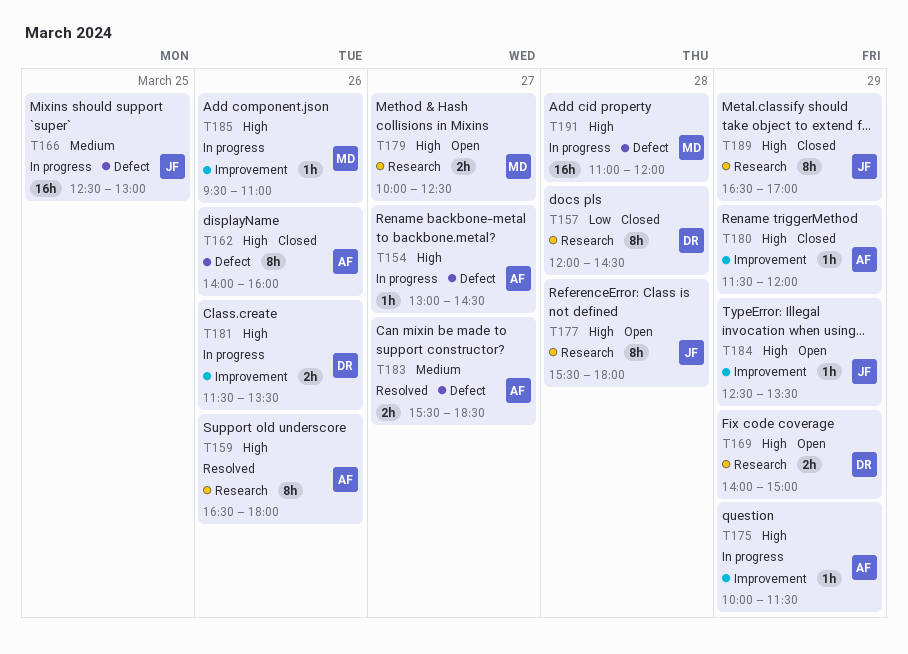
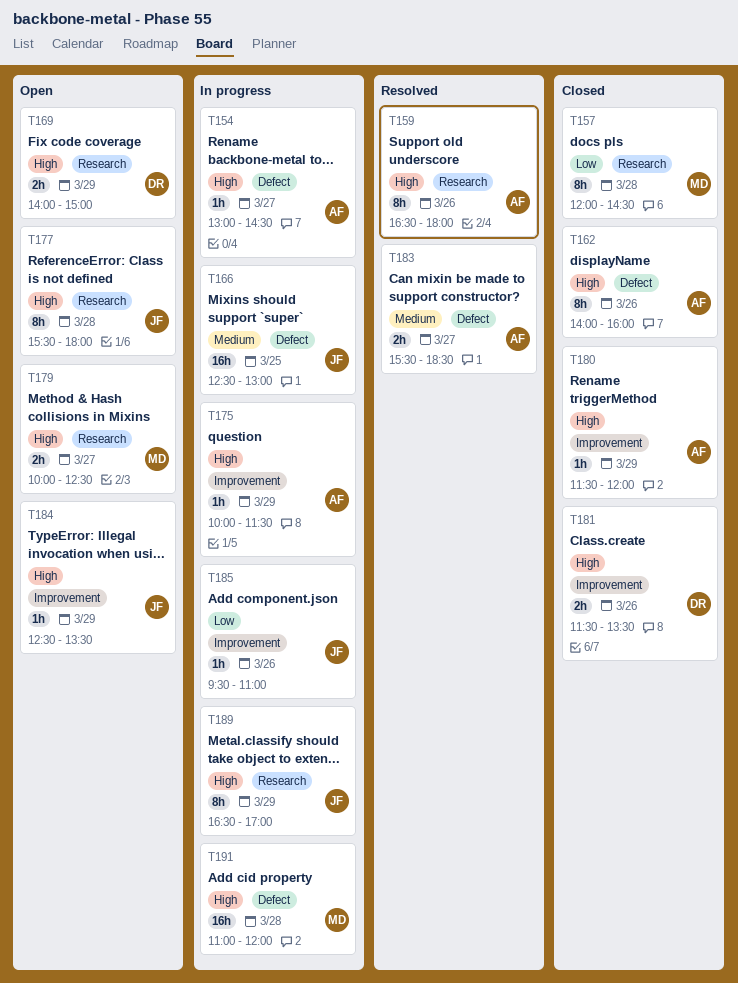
T157, owner: DR -> MD
T181, status: In progress -> Closed
T185, owner: MD -> JF
T185, priority: High -> Low
T189, status: Closed -> In progress

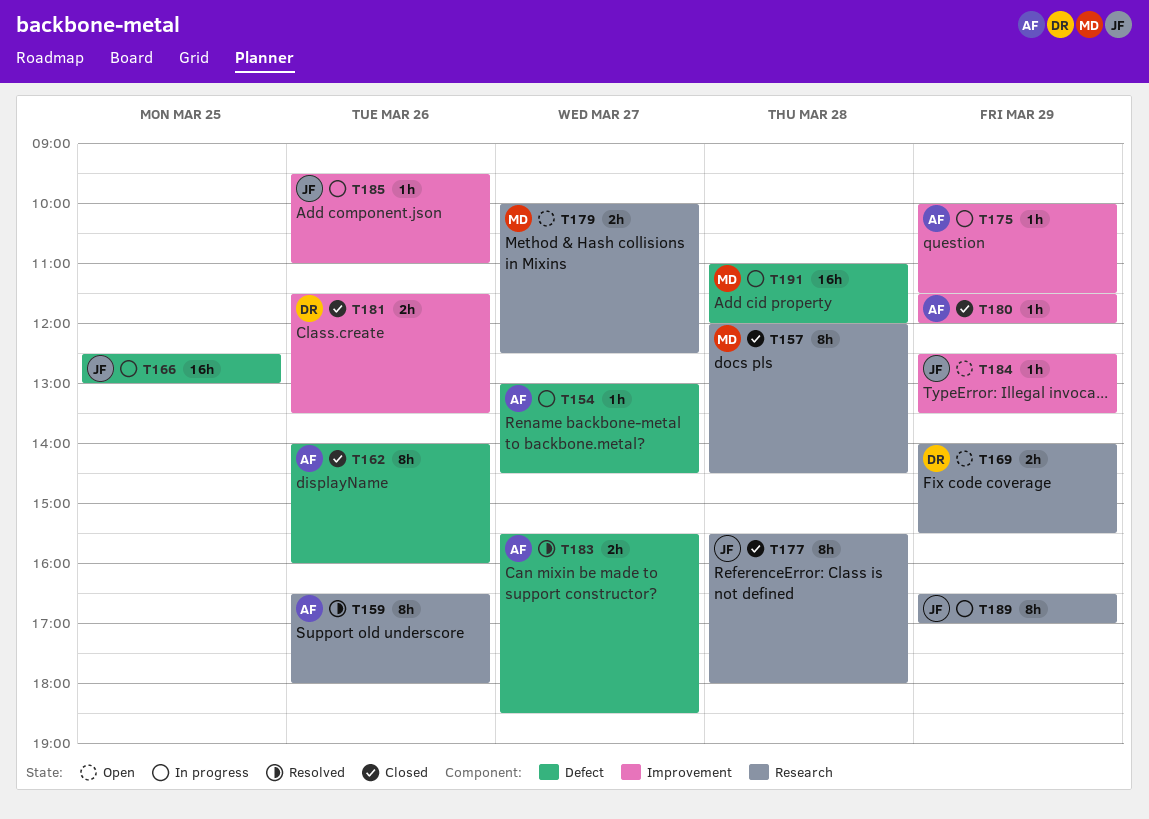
T169, ends: 15:00 -> 15:30
T177, status: Open -> Closed

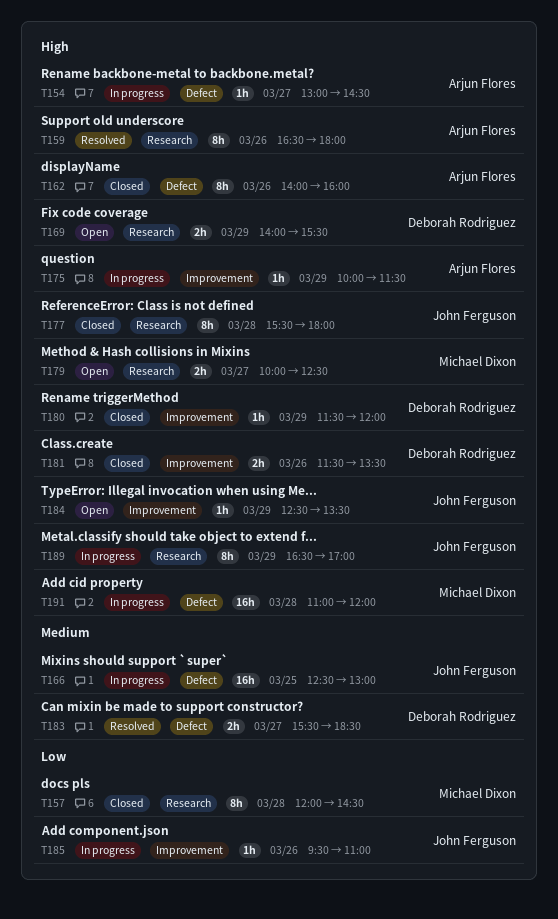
T180, owner: Arjun Flores -> Deborah Rodriguez
T183, owner: Arjun Flores -> Deborah Rodriguez

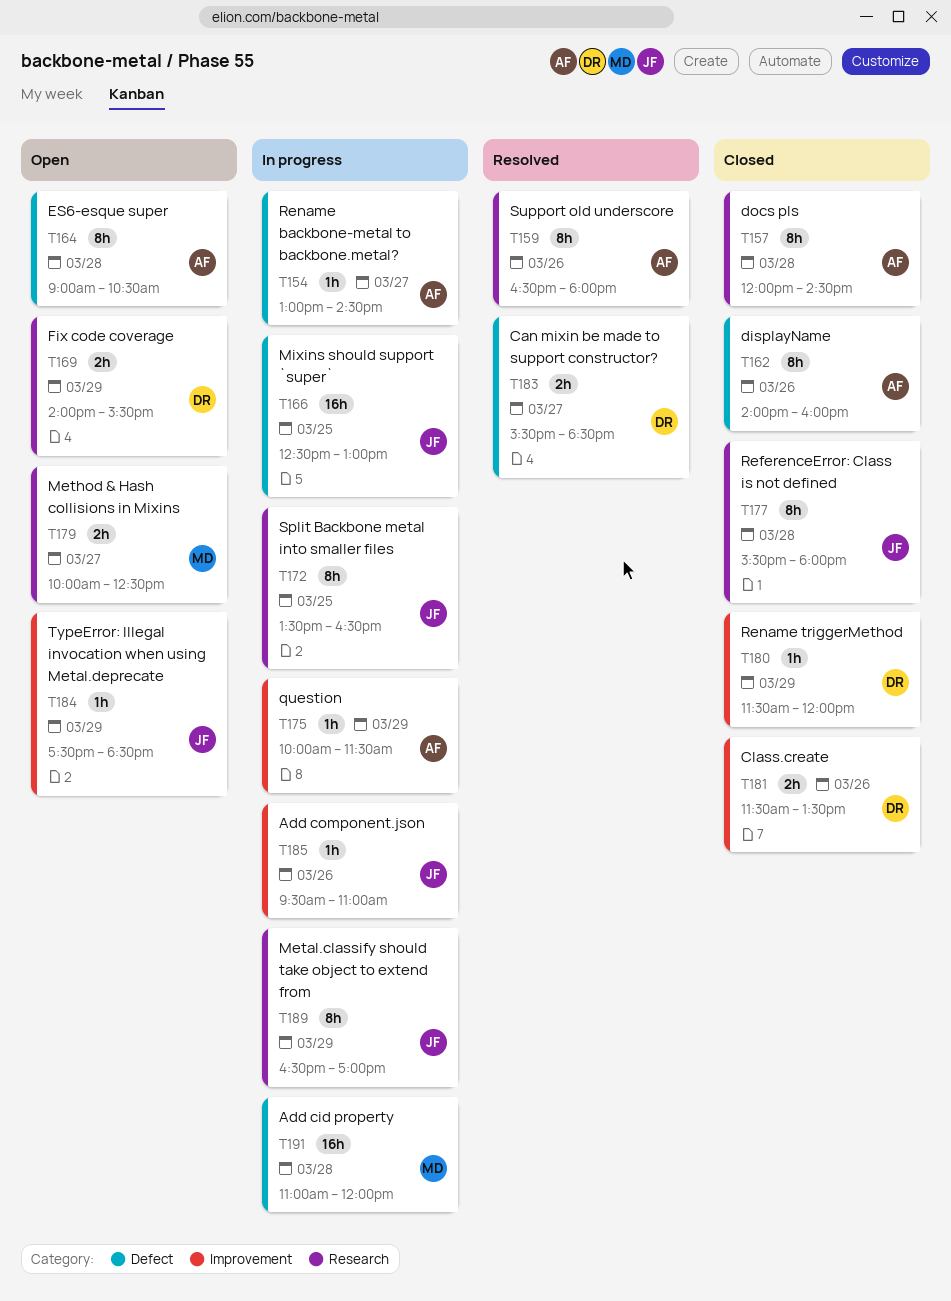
T157, owner: Michael Dixon -> Arjun Flores
T164: none -> present
T172: none -> present
T184, begins: 12:30 -> 17:30
T184, ends: 13:30 -> 18:30

